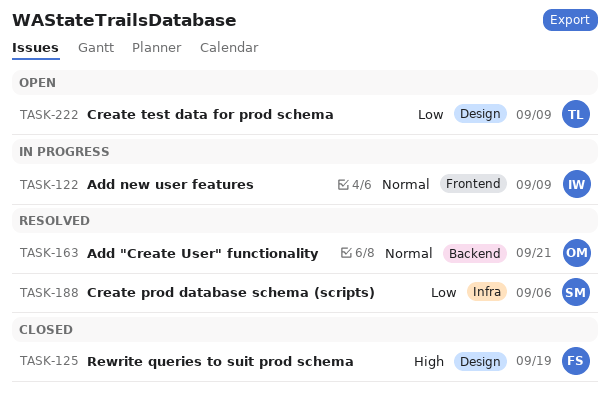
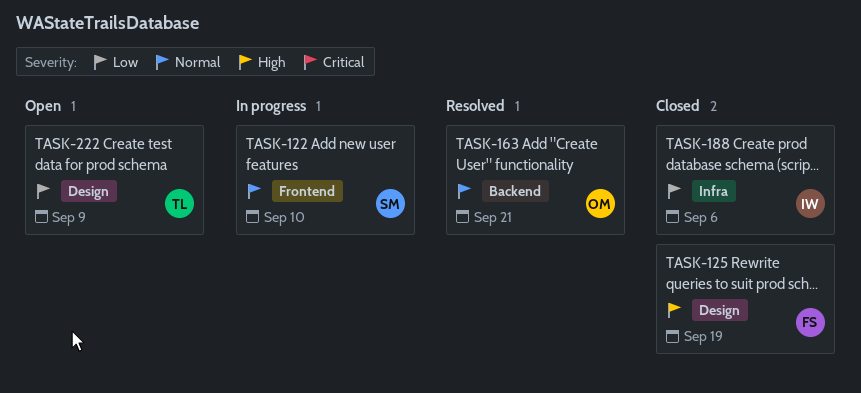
TASK-122, owner: IW -> SM
TASK-122, due: Sep 9 -> Sep 10
TASK-188, status: Resolved -> Closed
TASK-188, owner: SM -> IW

